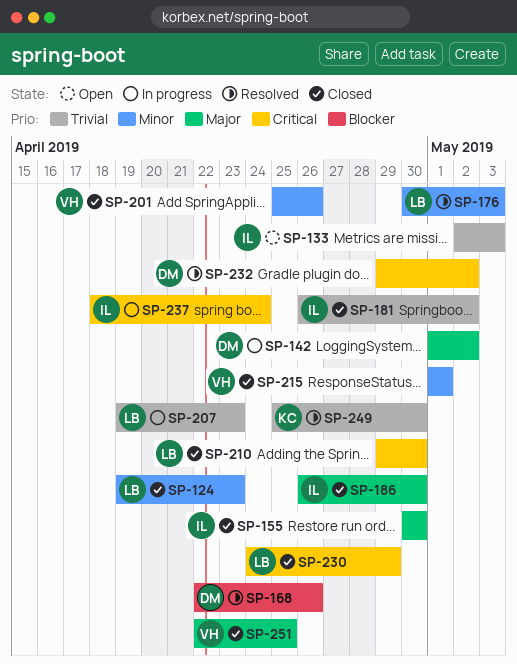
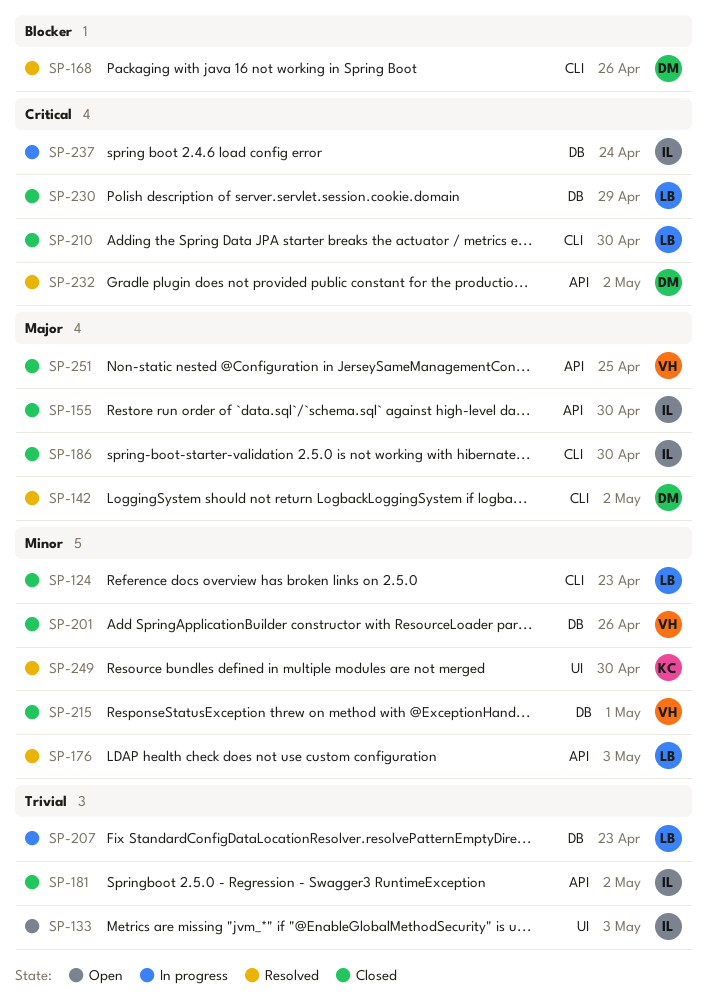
SP-142, status: In progress -> Resolved
SP-249, priority: Trivial -> Minor

